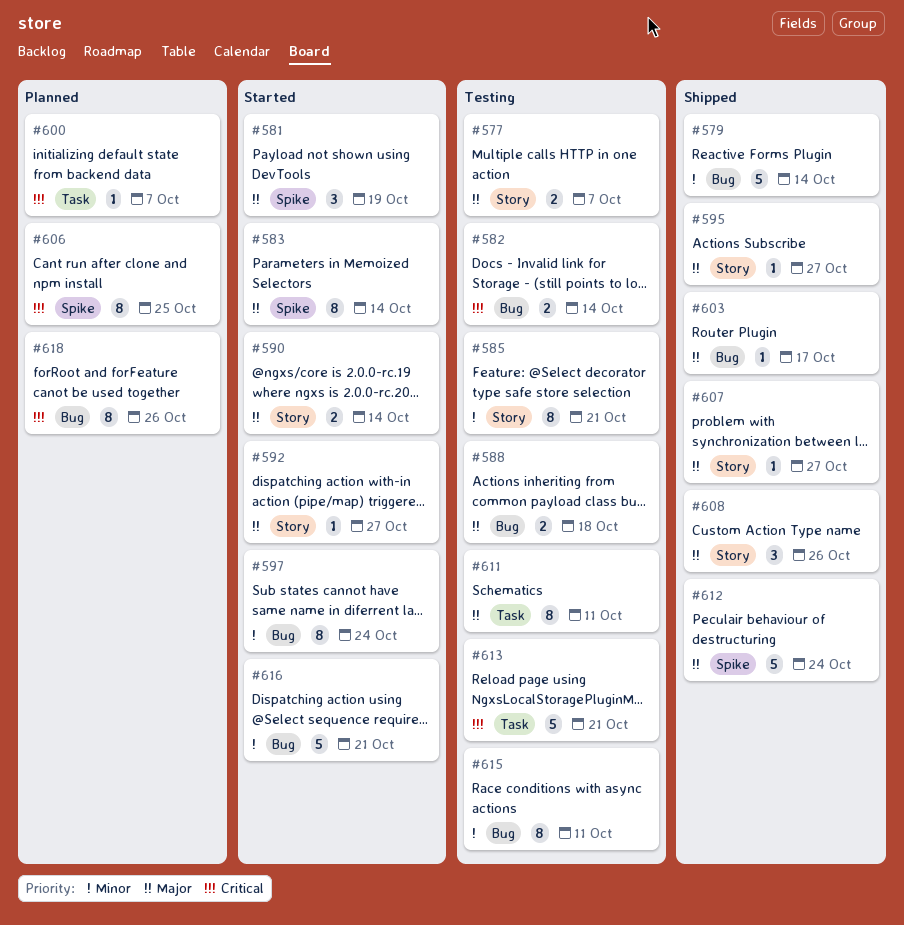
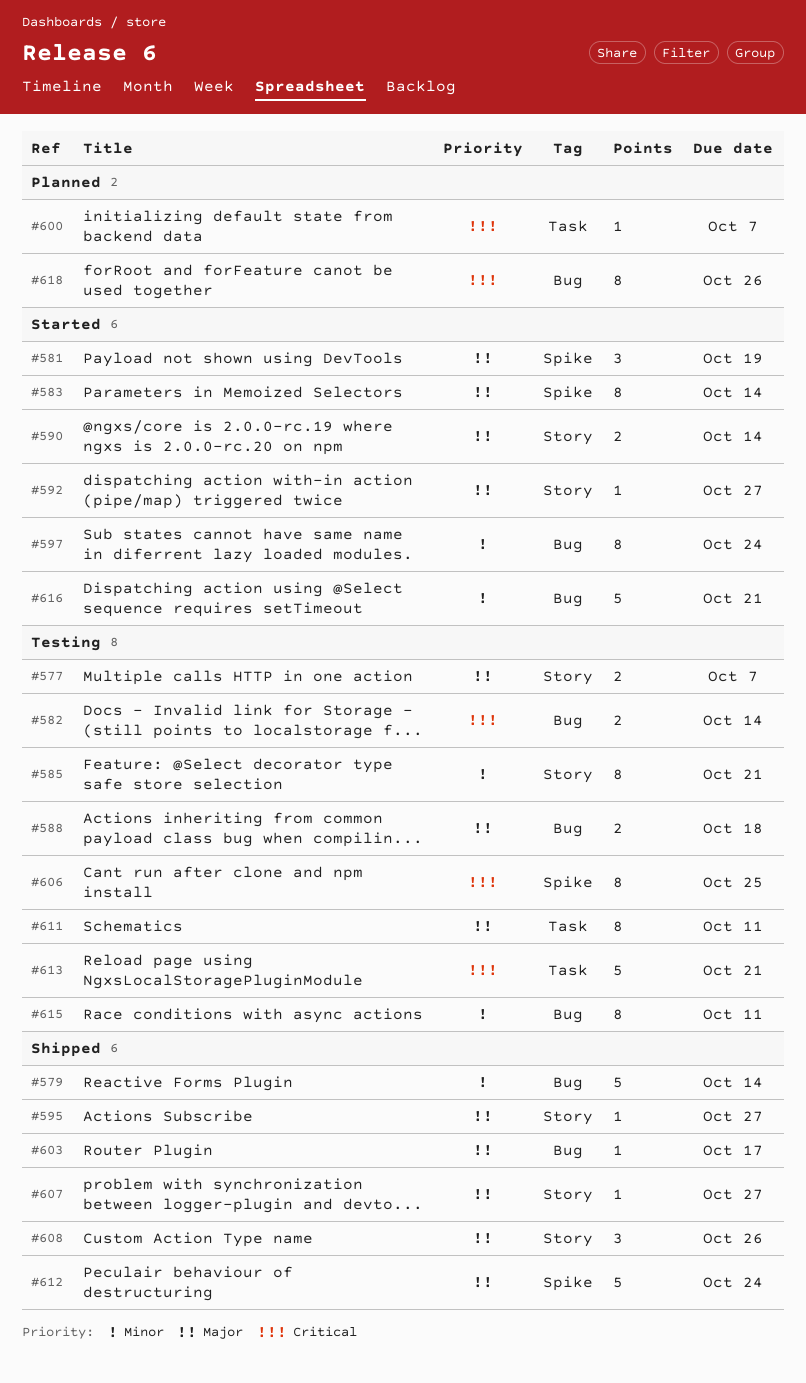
#606, status: Planned -> Testing

